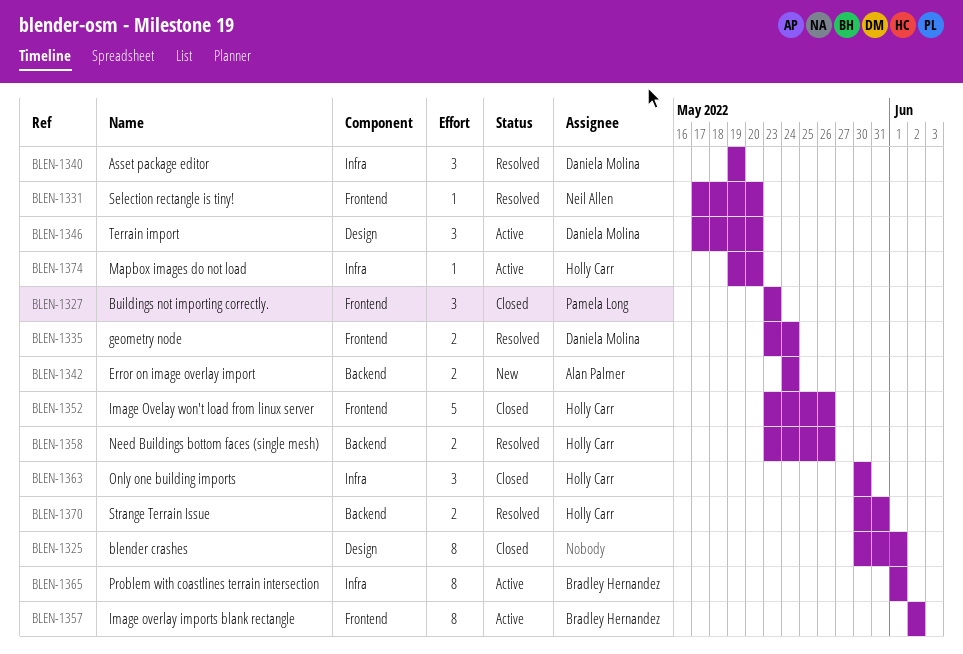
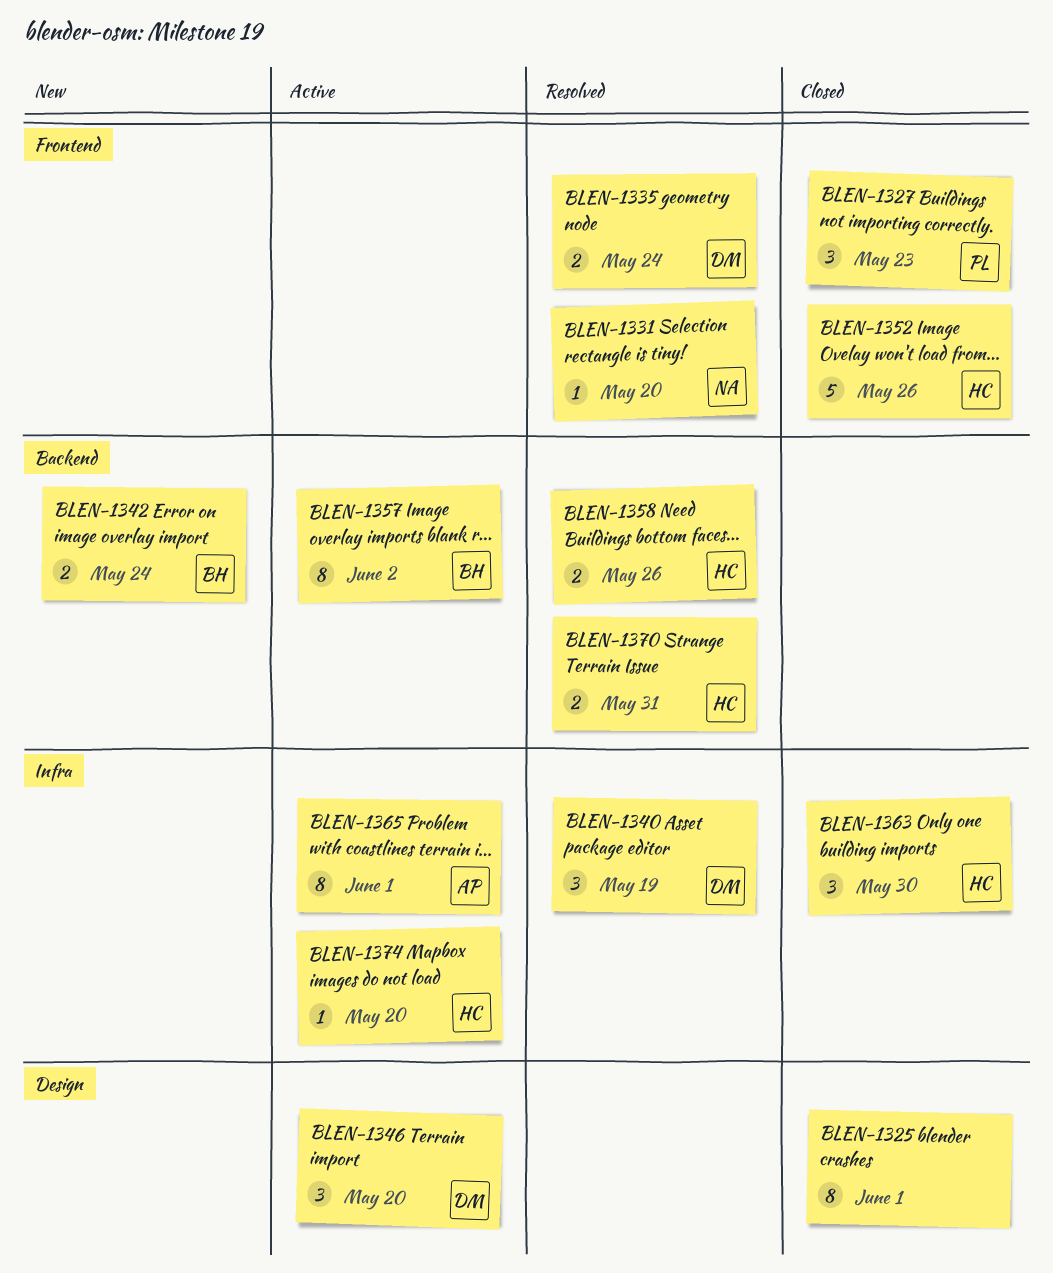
BLEN-1342, owner: Alan Palmer -> Bradley Hernandez
BLEN-1357, label: Frontend -> Backend
BLEN-1365, owner: Bradley Hernandez -> Alan Palmer

